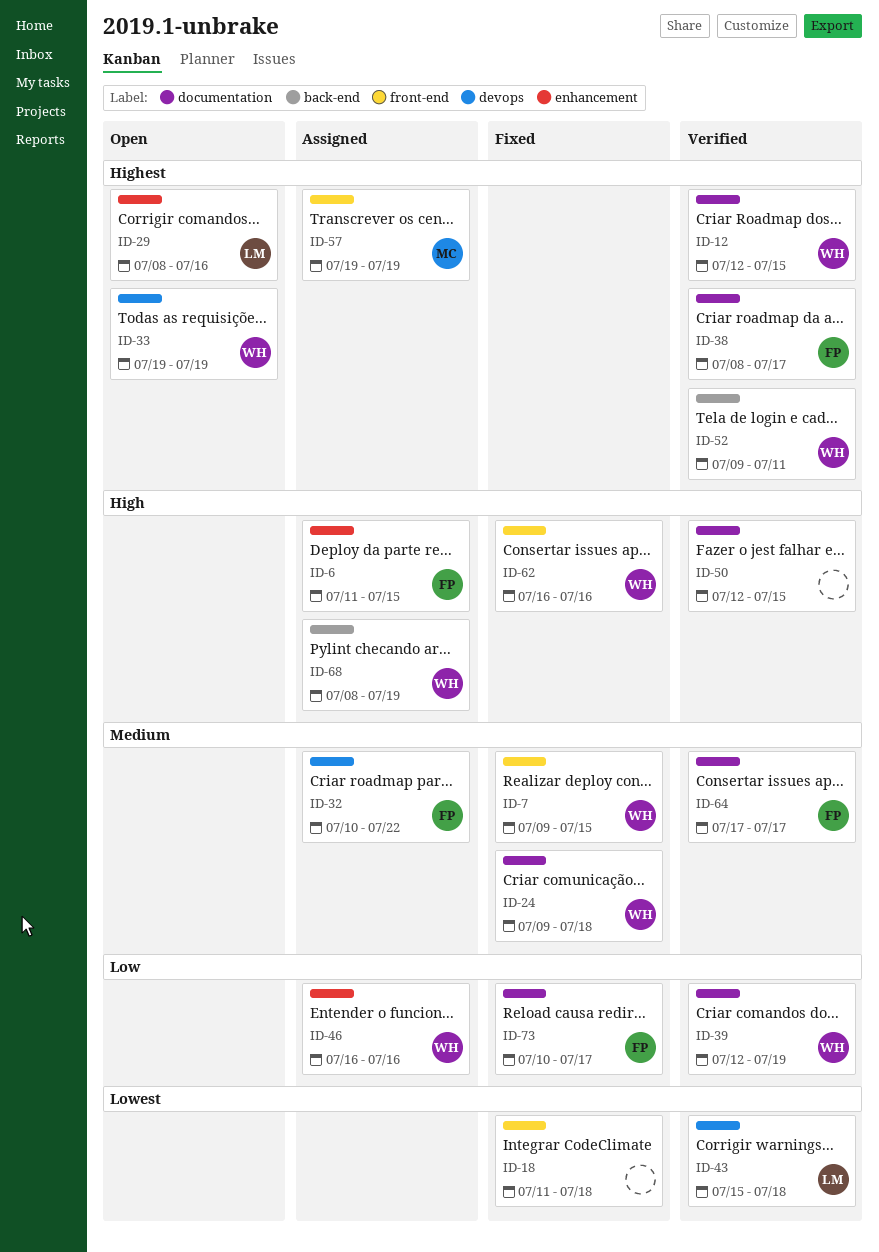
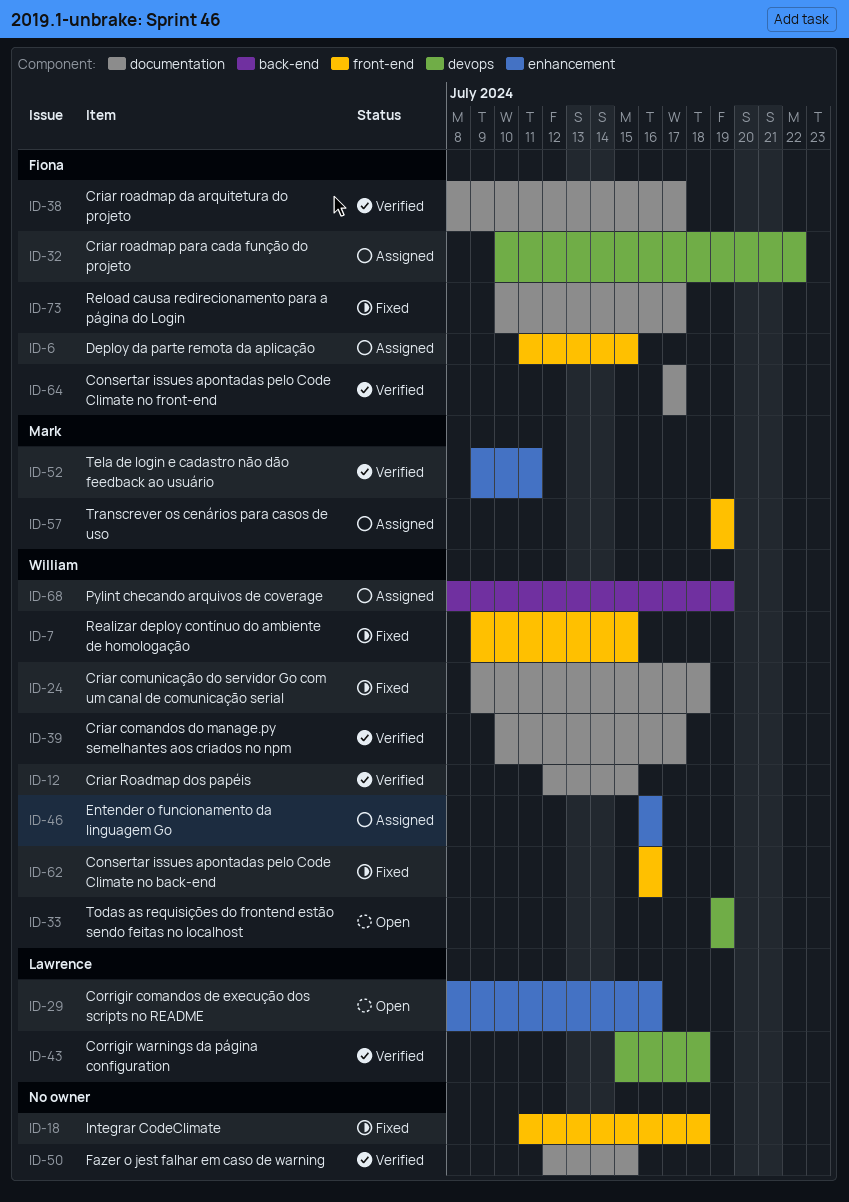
ID-6, label: enhancement -> front-end
ID-39, start: Jul 12 -> Jul 10
ID-39, due: Jul 19 -> Jul 17
ID-52, owner: William -> Mark
ID-52, label: back-end -> enhancement

